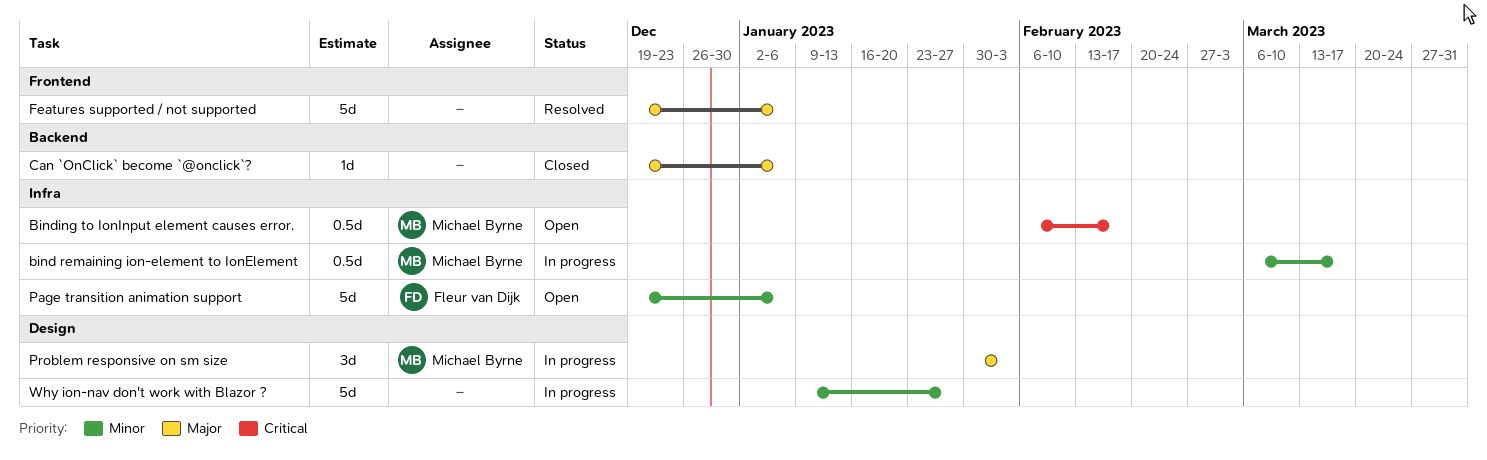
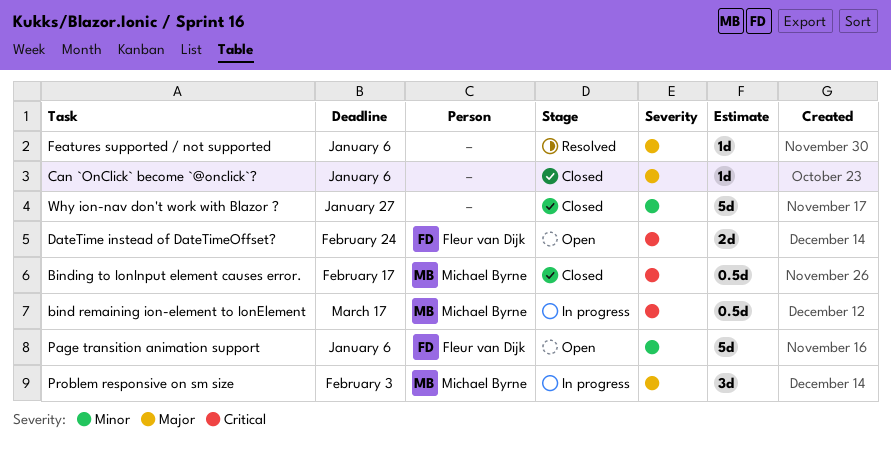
bind remaining ion-element to IonElement, priority: Minor -> Critical
Binding to IonInput element causes error., status: Open -> Closed
DateTime instead of DateTimeOffset?: none -> present
Features supported / not supported, estimate: 5d -> 1d
Why ion-nav don't work with Blazor ?, status: In progress -> Closed

